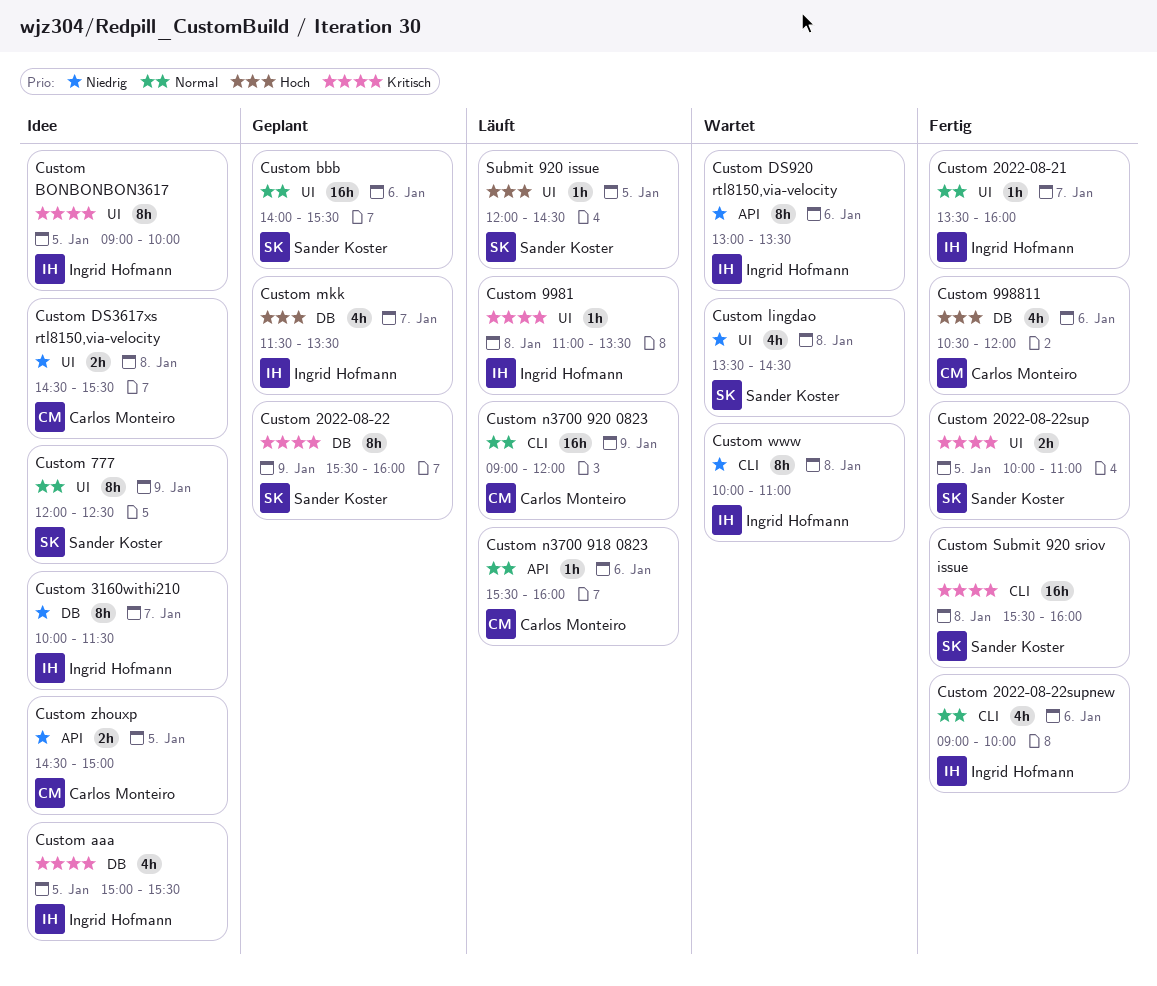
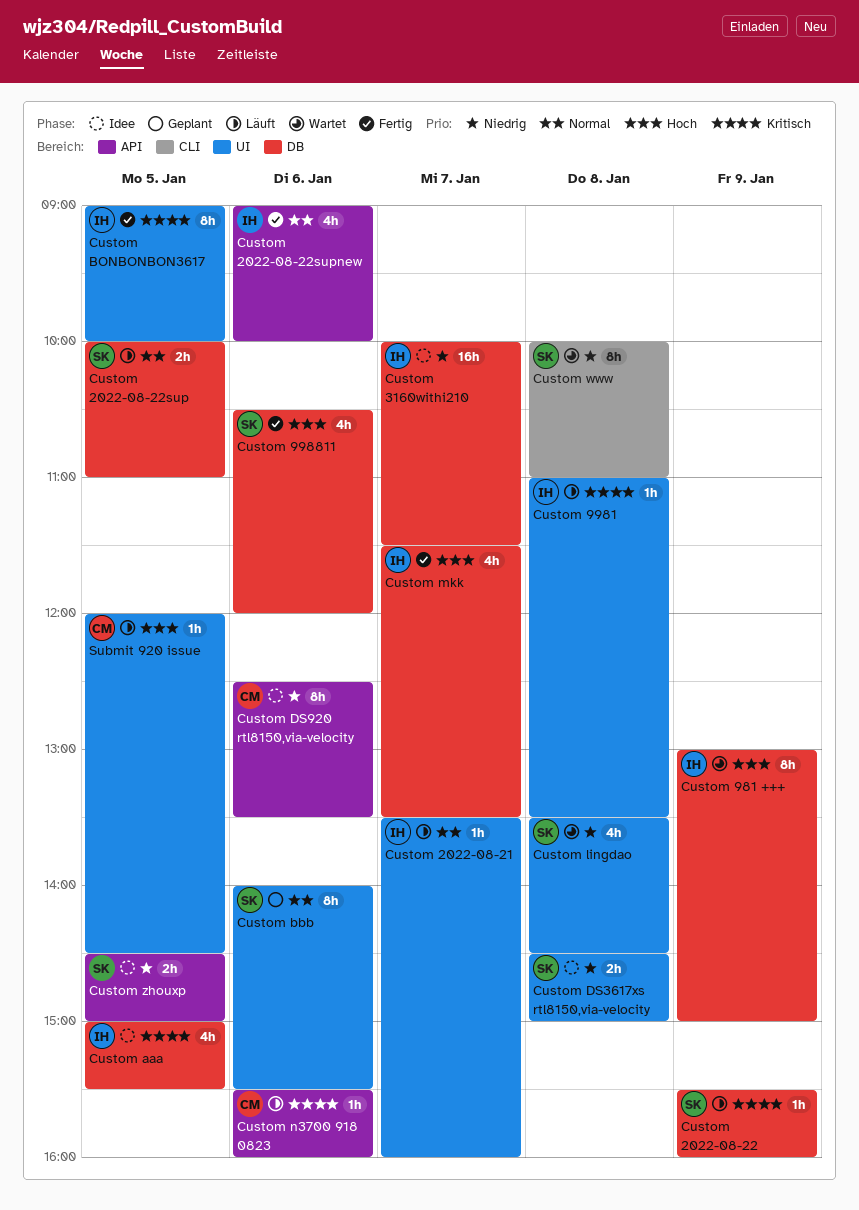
Custom 2022-08-21, status: Fertig -> Läuft
Custom 2022-08-22, status: Geplant -> Läuft
Custom 2022-08-22, estimate: 8h -> 1h
Custom 2022-08-22sup, status: Fertig -> Läuft
Custom 2022-08-22sup, priority: Kritisch -> Normal
Custom 2022-08-22sup, label: UI -> DB
Custom 2022-08-22supnew, label: CLI -> API
Custom 3160withi210, estimate: 8h -> 16h
Custom 777: present -> none
Custom 981 +++: none -> present
Custom 998811, owner: Carlos Monteiro -> Sander Koster
Custom bbb, estimate: 16h -> 8h
Custom BONBONBON3617, status: Idee -> Fertig
Custom DS3617xs rtl8150,via-velocity, owner: Carlos Monteiro -> Sander Koster
Custom DS3617xs rtl8150,via-velocity, ends: 15:30 -> 15:00
Custom DS920 rtl8150,via-velocity, status: Wartet -> Idee
Custom DS920 rtl8150,via-velocity, owner: Ingrid Hofmann -> Carlos Monteiro
Custom DS920 rtl8150,via-velocity, begins: 13:00 -> 12:30
Custom mkk, status: Geplant -> Fertig
Custom n3700 918 0823, priority: Normal -> Kritisch
Custom n3700 920 0823: present -> none
Custom Submit 920 sriov issue: present -> none
Custom www, owner: Ingrid Hofmann -> Sander Koster
Custom zhouxp, owner: Carlos Monteiro -> Sander Koster
Submit 920 issue, owner: Sander Koster -> Carlos Monteiro

